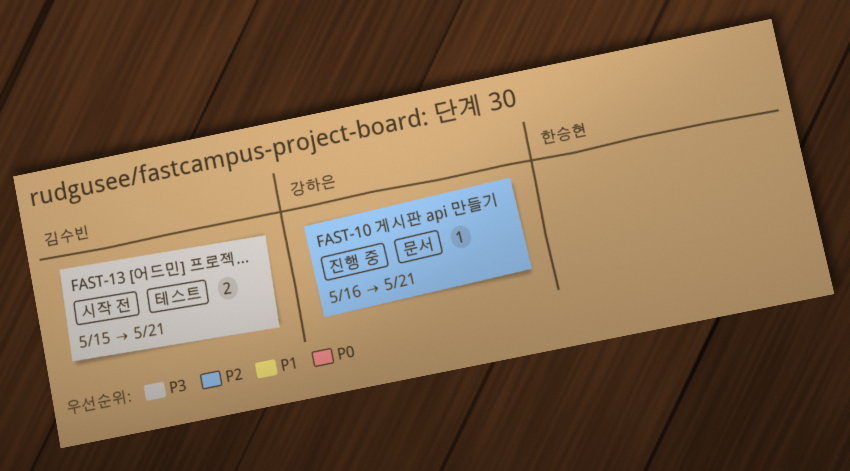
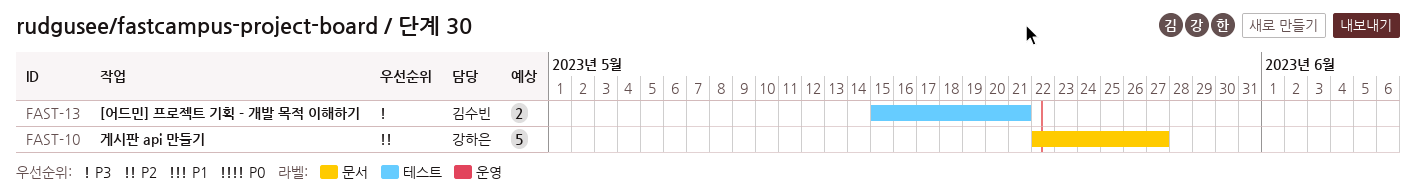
FAST-10, estimate: 1 -> 5
FAST-10, start: May 16 -> May 22
FAST-10, due: May 21 -> May 27

